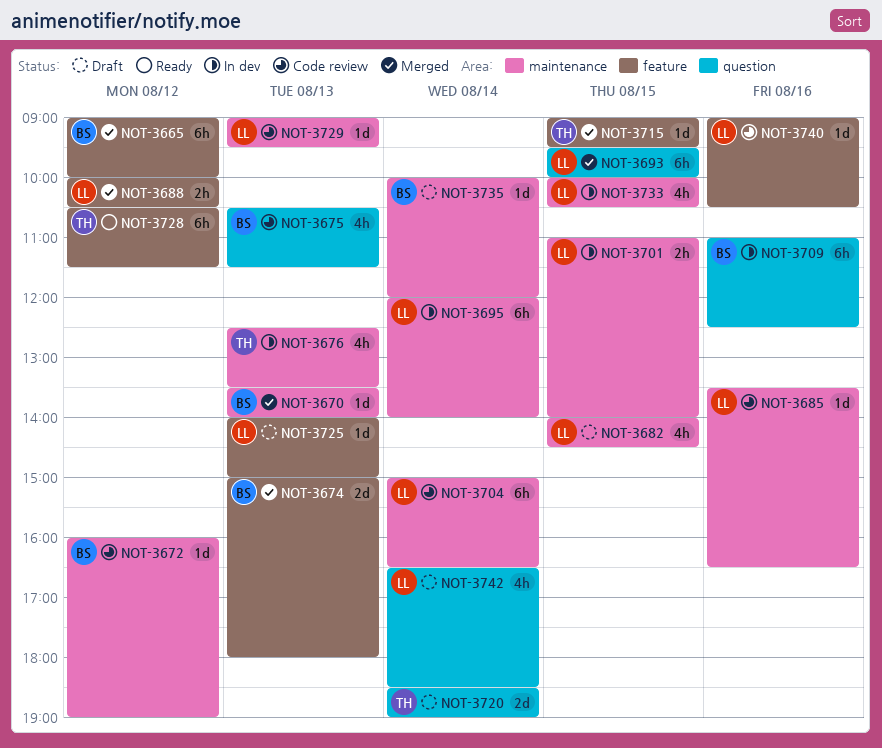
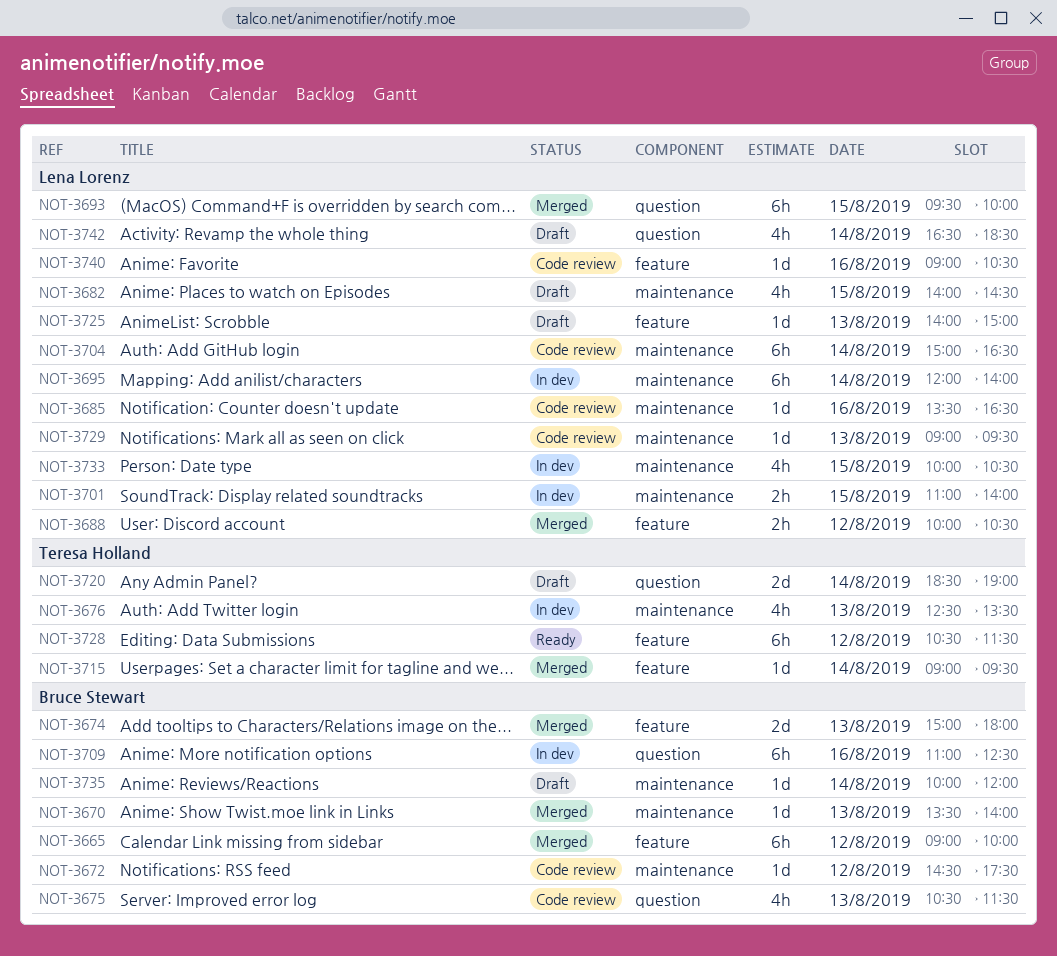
NOT-3672, begins: 16:00 -> 14:30
NOT-3672, ends: 19:00 -> 17:30
NOT-3715, day: Aug 15 -> Aug 14

